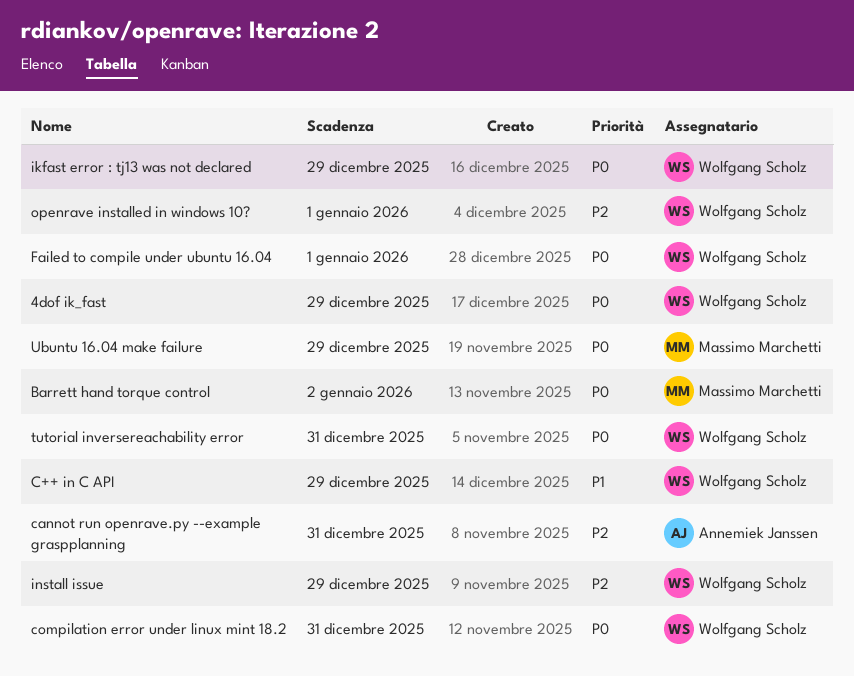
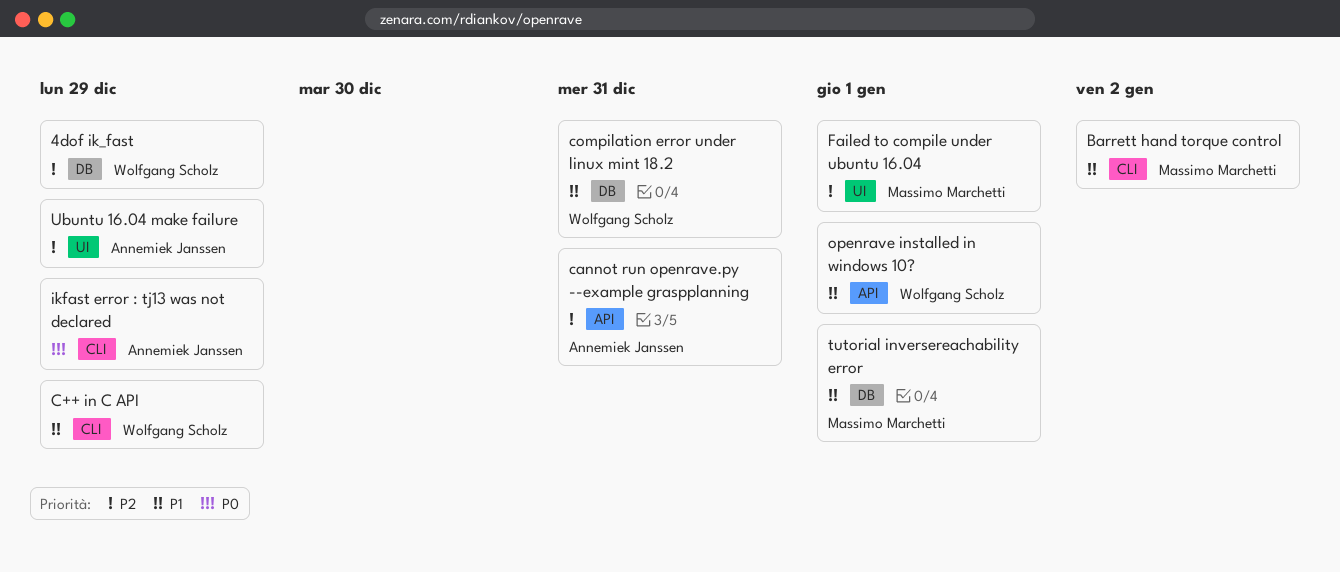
4dof ik_fast, priority: P0 -> P2
Barrett hand torque control, priority: P0 -> P1
compilation error under linux mint 18.2, priority: P0 -> P1
Failed to compile under ubuntu 16.04, owner: Wolfgang Scholz -> Massimo Marchetti
Failed to compile under ubuntu 16.04, priority: P0 -> P2
ikfast error : tj13 was not declared, owner: Wolfgang Scholz -> Annemiek Janssen
install issue: present -> none
openrave installed in windows 10?, priority: P2 -> P1
tutorial inversereachability error, owner: Wolfgang Scholz -> Massimo Marchetti
tutorial inversereachability error, priority: P0 -> P1
tutorial inversereachability error, due: Dec 31 -> Jan 1
Ubuntu 16.04 make failure, owner: Massimo Marchetti -> Annemiek Janssen
Ubuntu 16.04 make failure, priority: P0 -> P2

